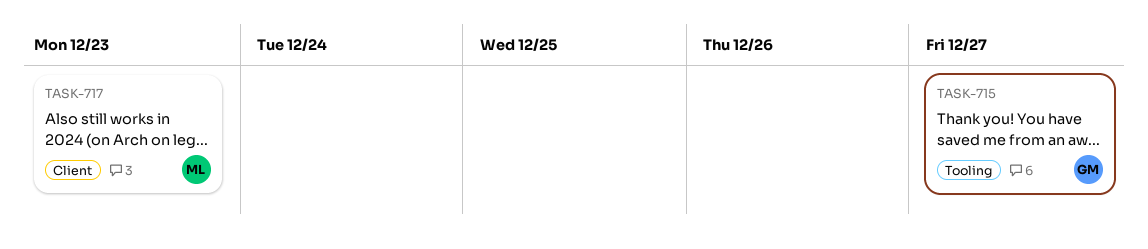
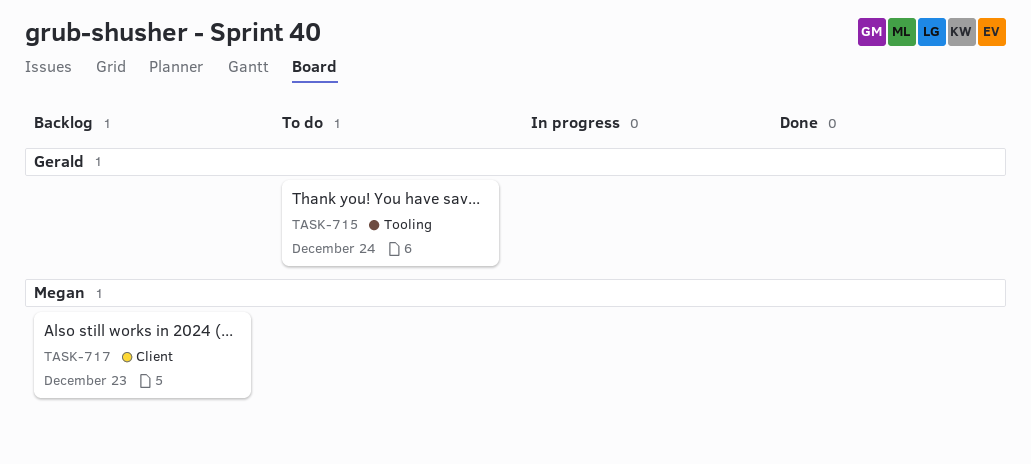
TASK-715, due: Dec 27 -> Dec 24

